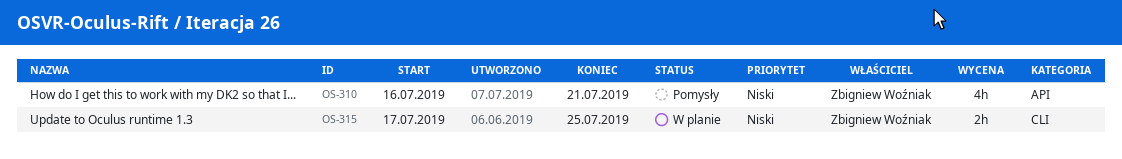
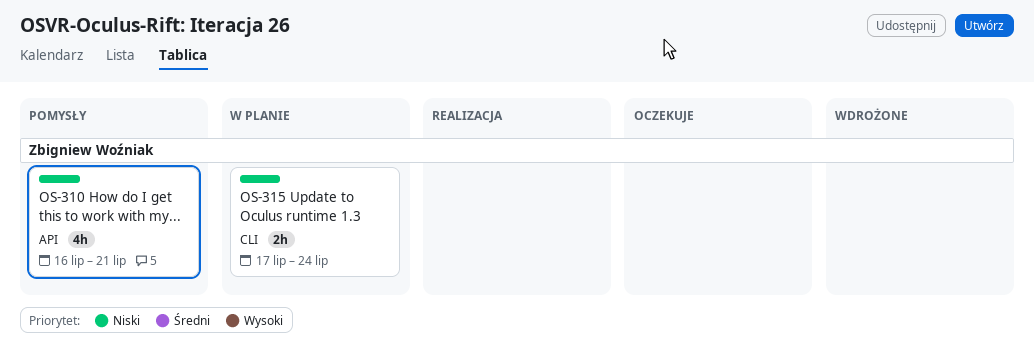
OS-315, due: Jul 25 -> Jul 24

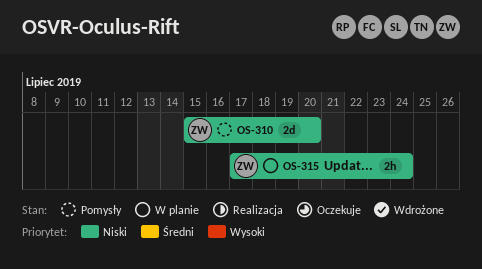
OS-310, estimate: 4h -> 2d
OS-310, start: Jul 16 -> Jul 15
OS-310, due: Jul 21 -> Jul 20

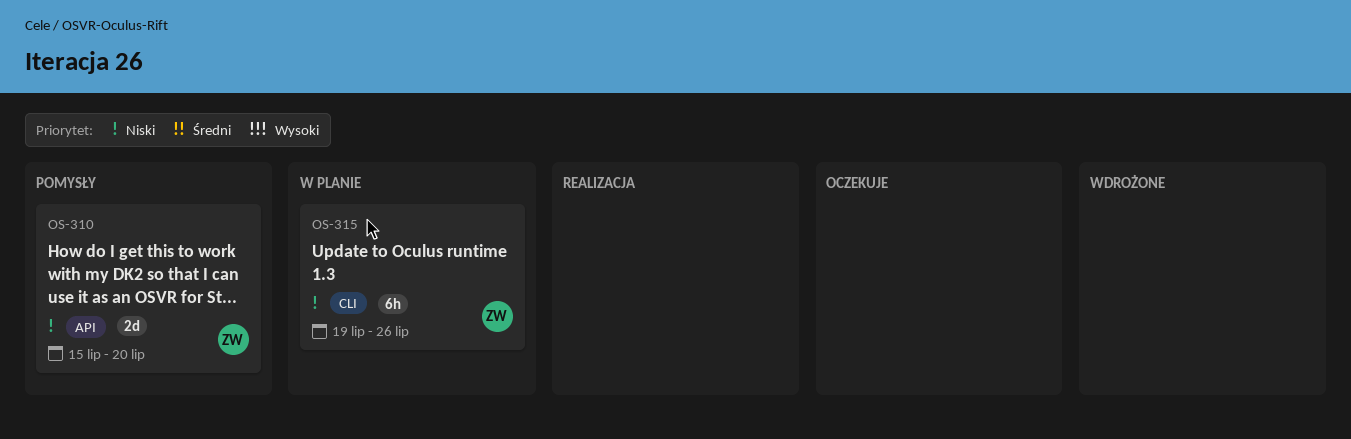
OS-315, estimate: 2h -> 6h
OS-315, start: Jul 17 -> Jul 19
OS-315, due: Jul 24 -> Jul 26

